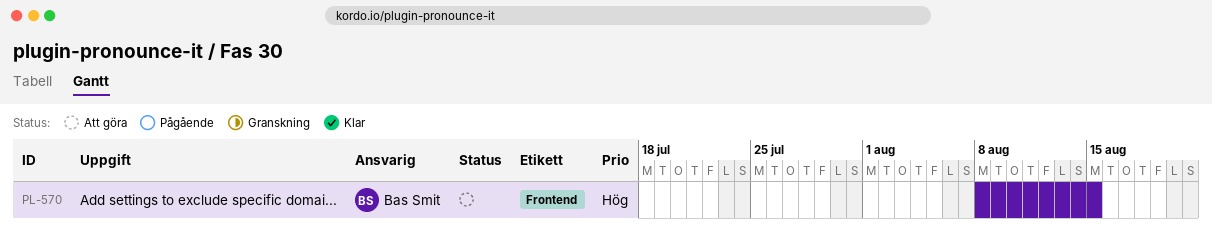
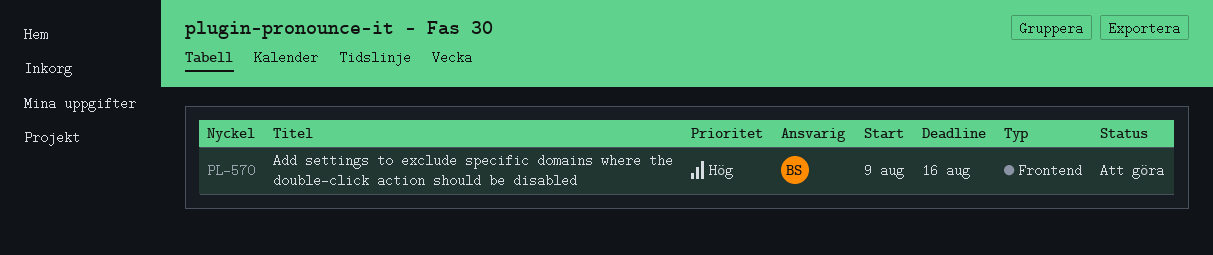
PL-570, start: Aug 8 -> Aug 9
PL-570, due: Aug 15 -> Aug 16

